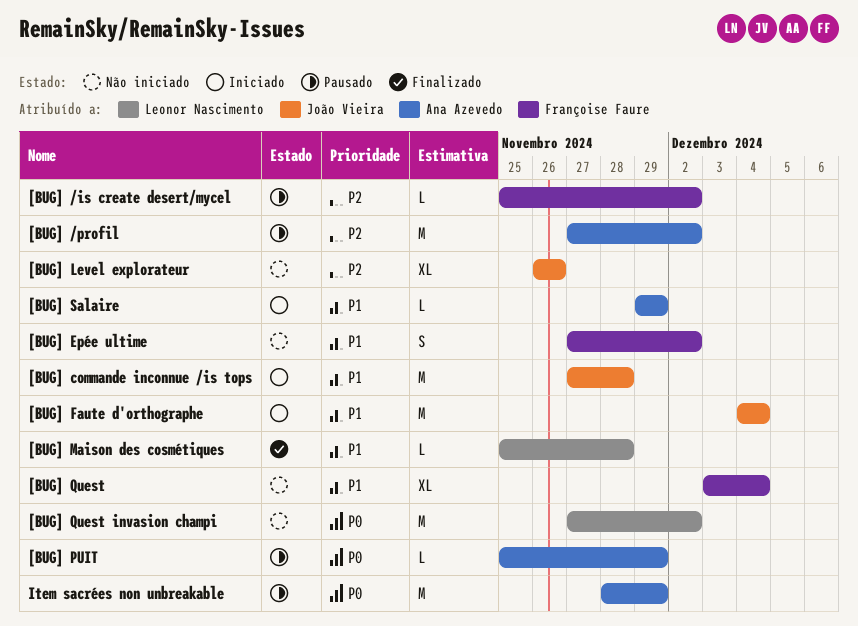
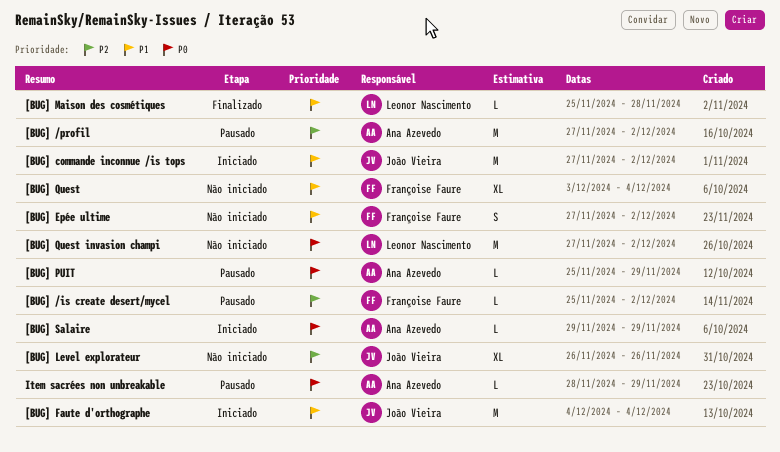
[BUG] commande inconnue /is tops, due: Nov 28 -> Dec 2
[BUG] Salaire, priority: P1 -> P0
Item sacrées non unbreakable, estimate: M -> L

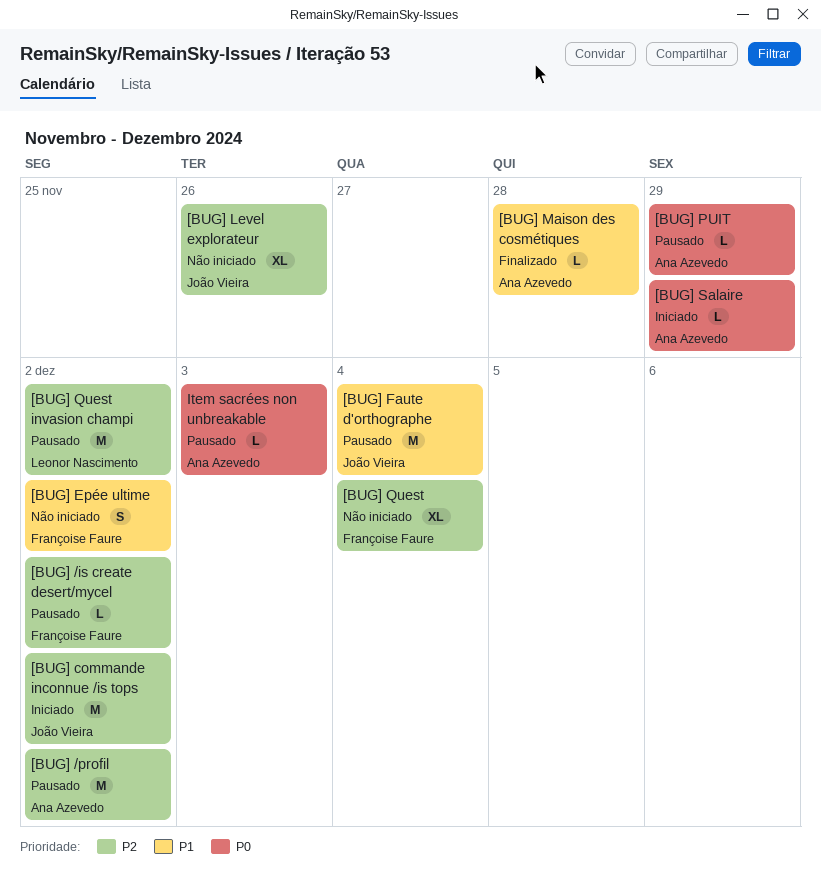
[BUG] commande inconnue /is tops, priority: P1 -> P2
[BUG] Faute d'orthographe, status: Iniciado -> Pausado
[BUG] Maison des cosmétiques, owner: Leonor Nascimento -> Ana Azevedo
[BUG] Quest, priority: P1 -> P2
[BUG] Quest invasion champi, status: Não iniciado -> Pausado
[BUG] Quest invasion champi, priority: P0 -> P2
Item sacrées non unbreakable, due: Nov 29 -> Dec 3

